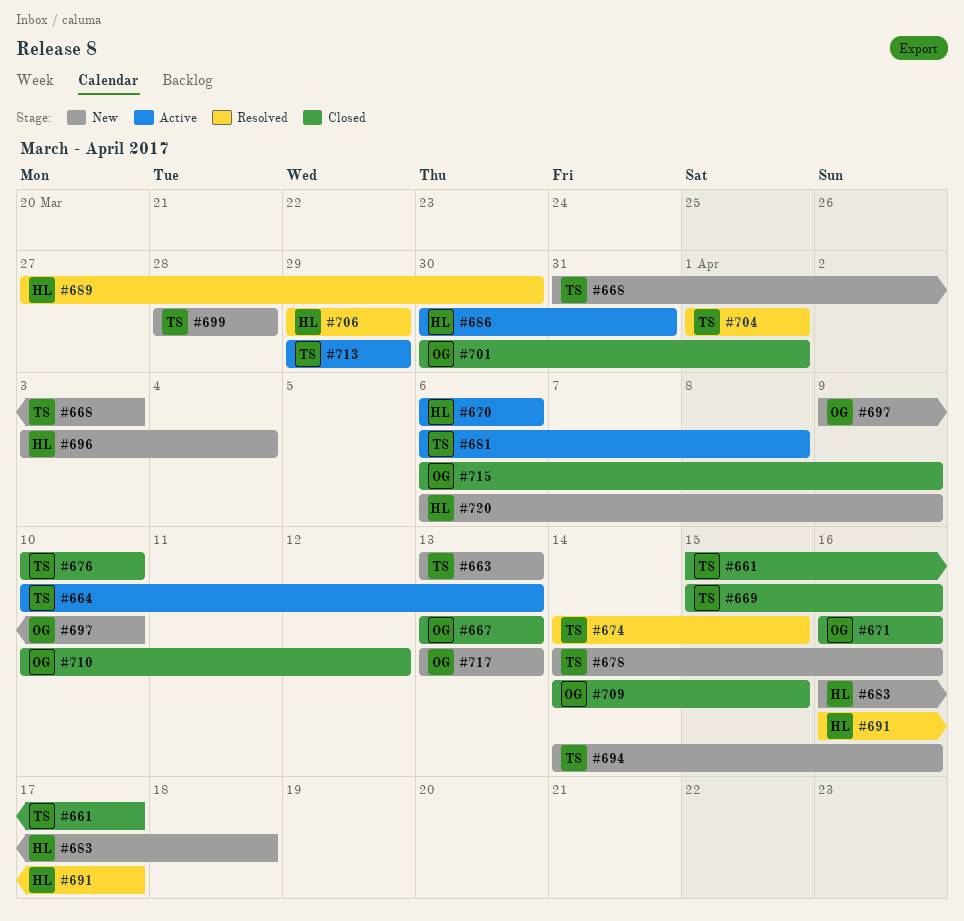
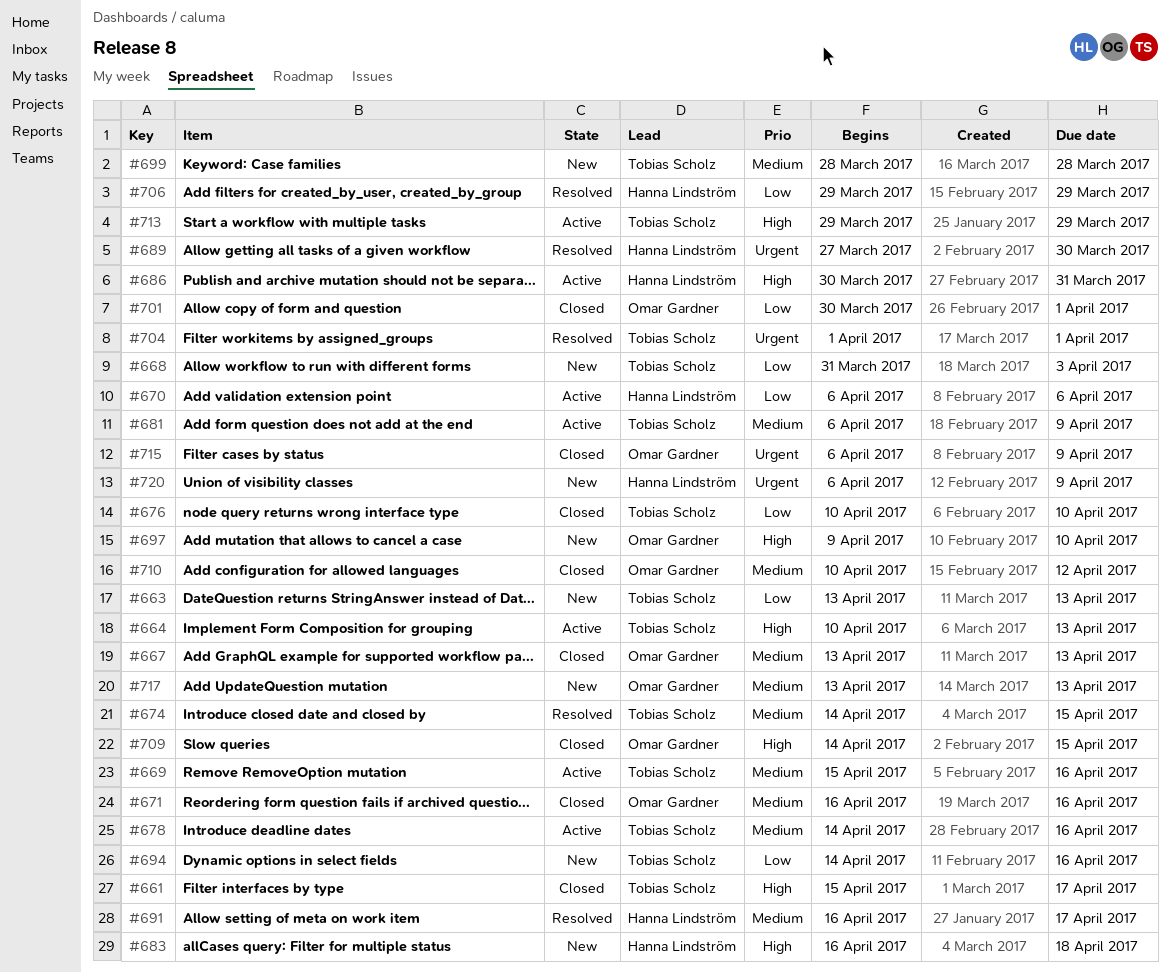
#669, status: Closed -> Active
#678, status: New -> Active
#681, due: Apr 8 -> Apr 9
#696: present -> none

